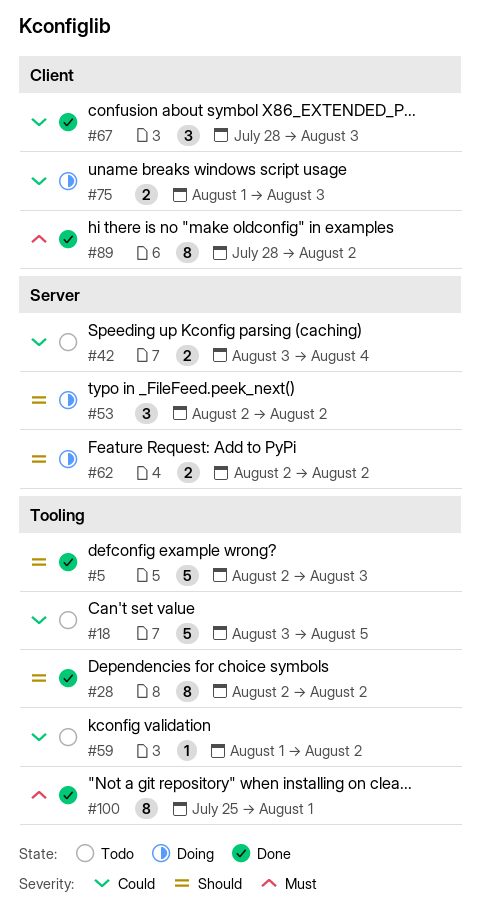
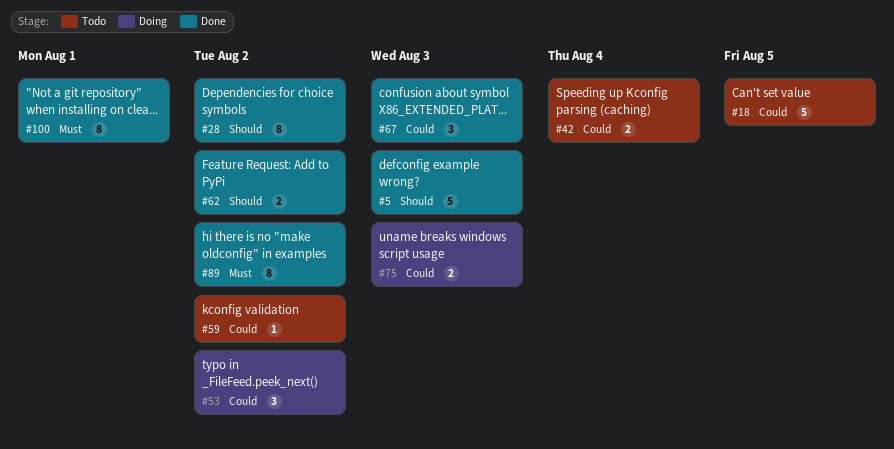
#53, priority: Should -> Could
#62, status: Doing -> Done

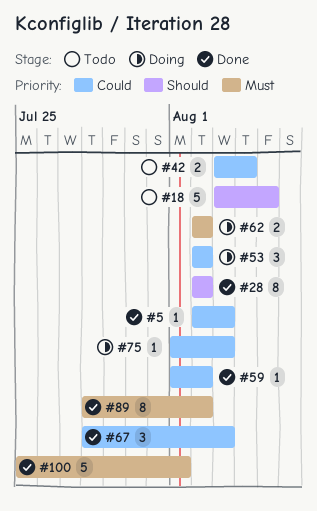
#5, priority: Should -> Could
#5, estimate: 5 -> 1
#18, priority: Could -> Should
#59, status: Todo -> Done
#62, status: Done -> Doing
#62, priority: Should -> Must
#75, estimate: 2 -> 1
#100, estimate: 8 -> 5

